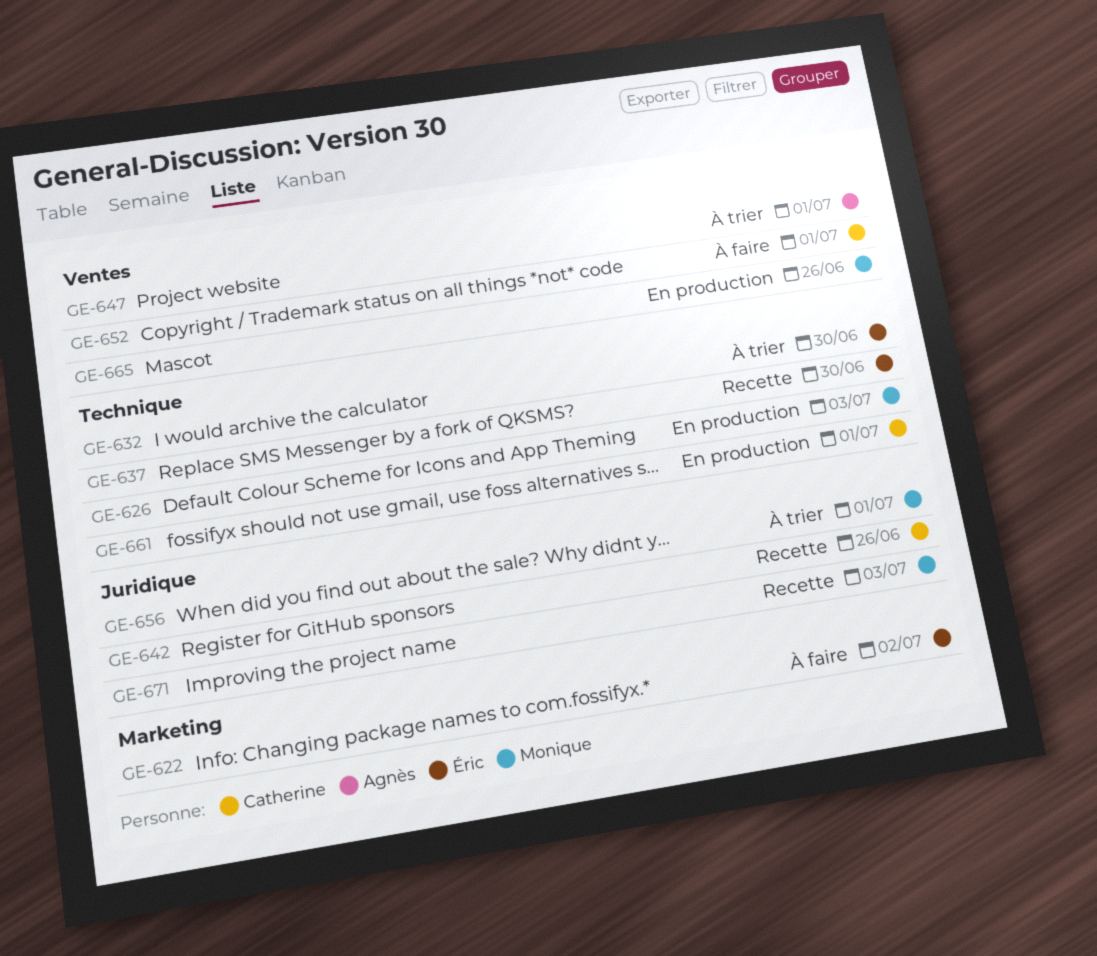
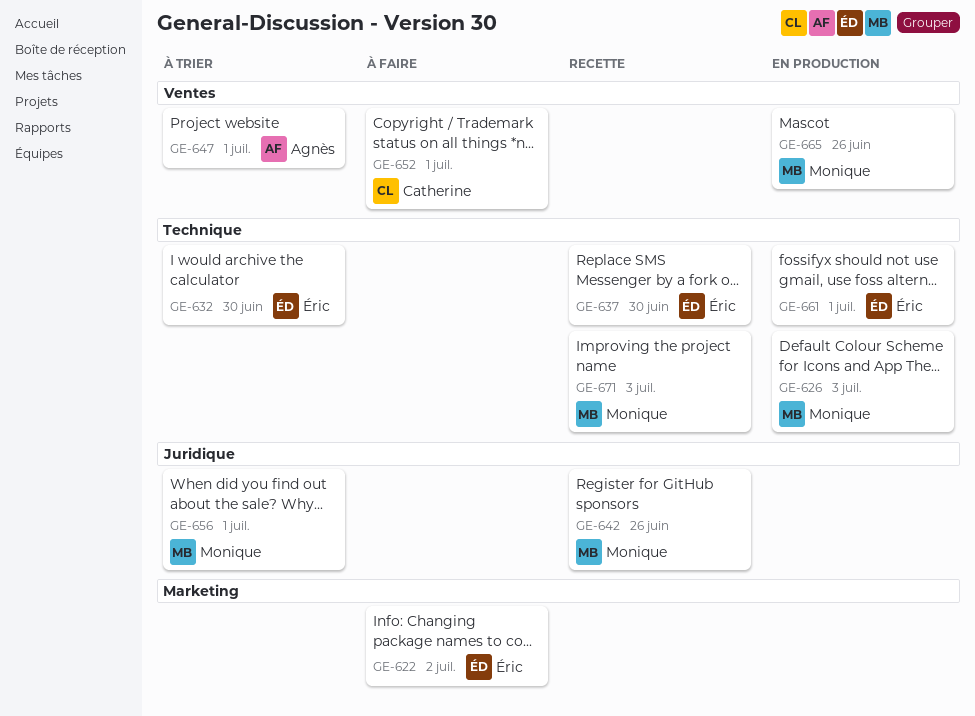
GE-642, owner: Catherine -> Monique
GE-661, owner: Catherine -> Éric
GE-671, label: Juridique -> Technique

